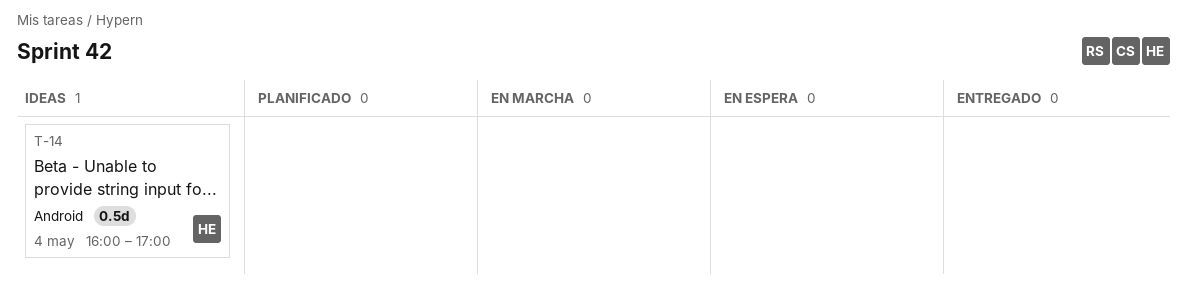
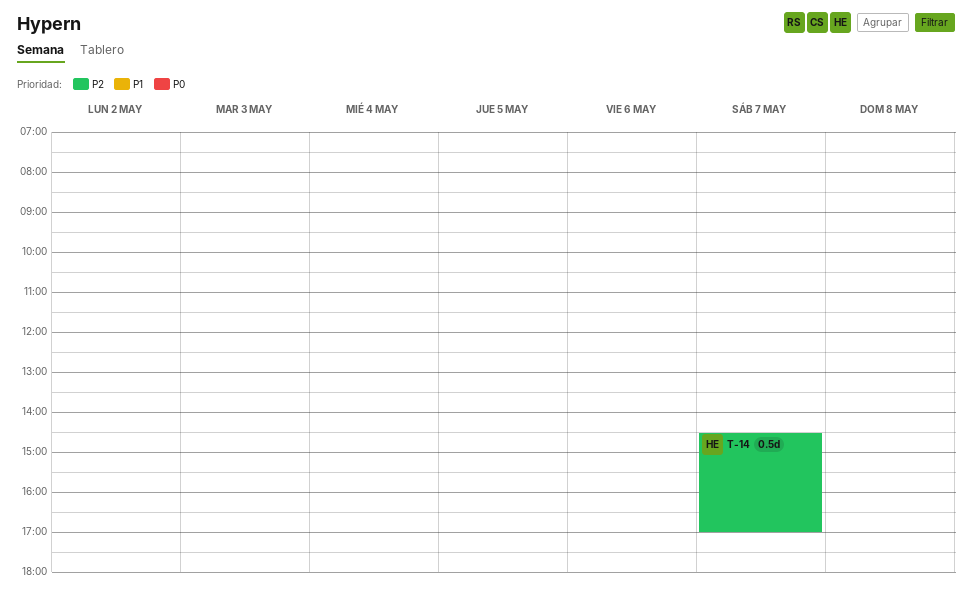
T-14, day: May 4 -> May 7
T-14, begins: 16:00 -> 14:30

